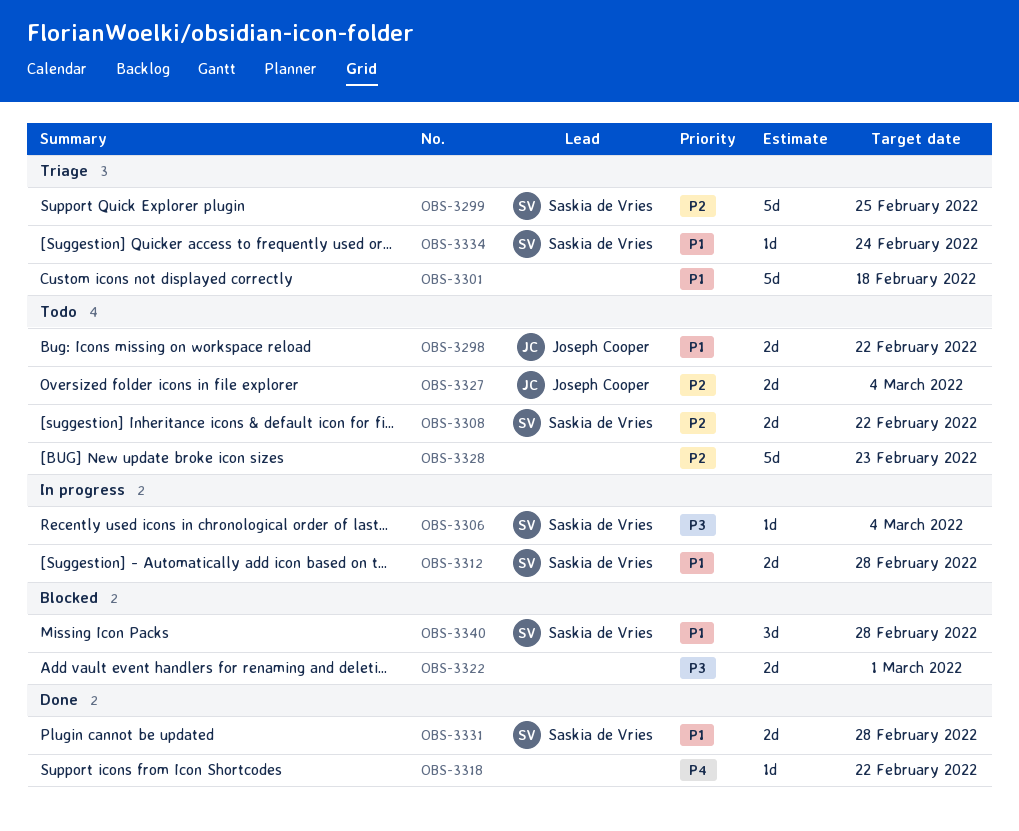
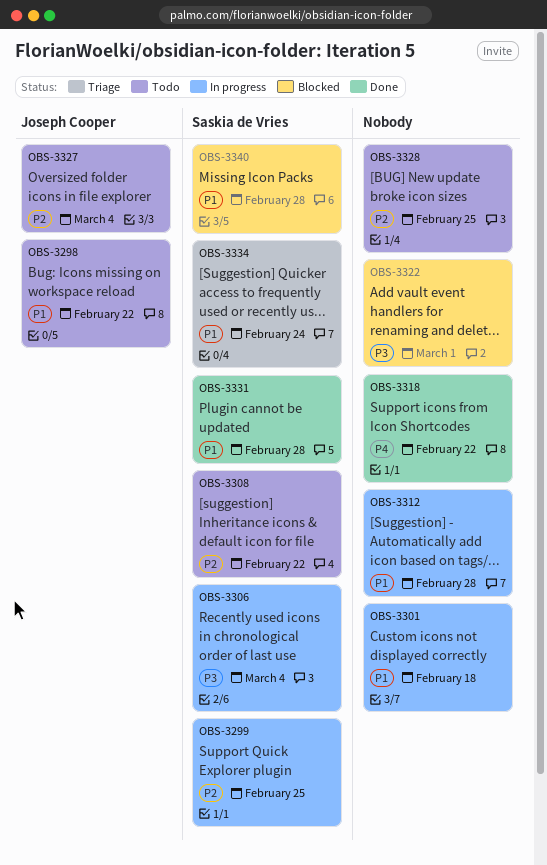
OBS-3299, status: Triage -> In progress
OBS-3301, status: Triage -> In progress
OBS-3312, owner: Saskia de Vries -> none
OBS-3328, due: Feb 23 -> Feb 25

